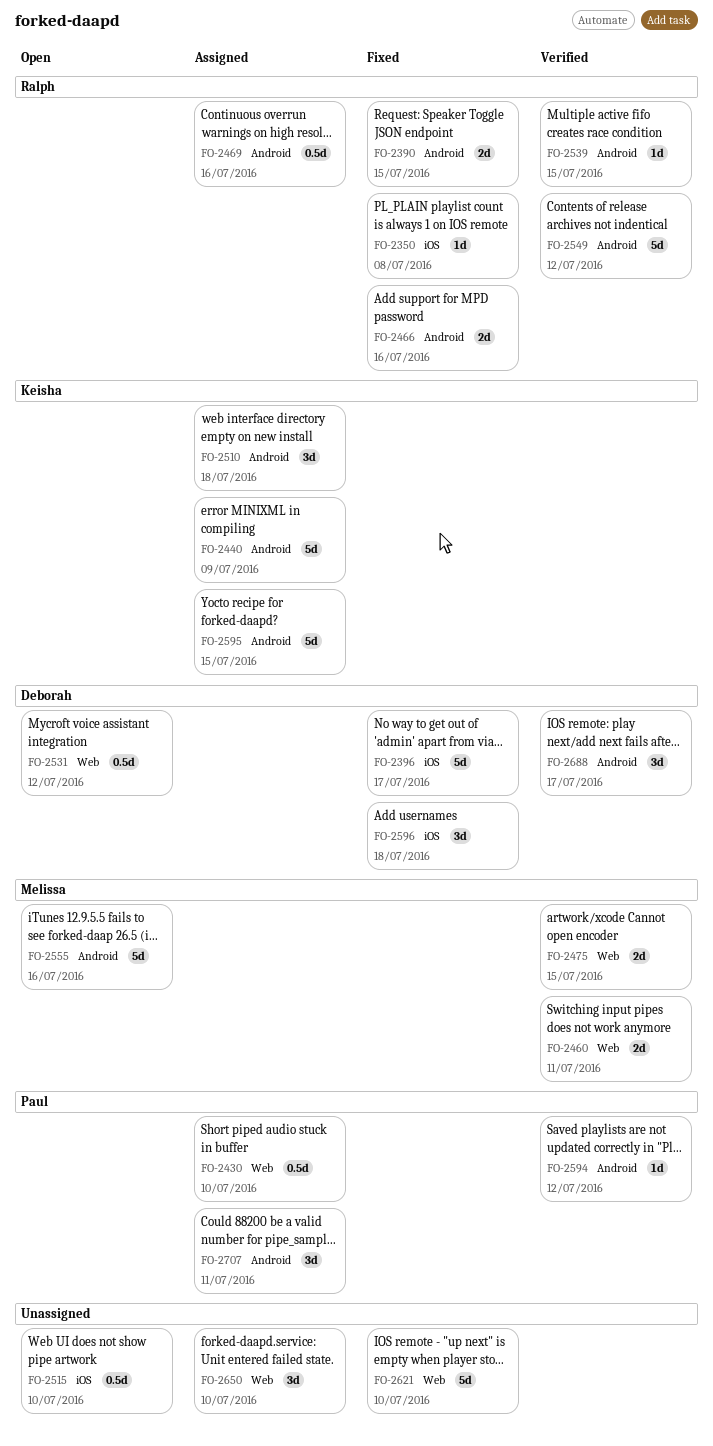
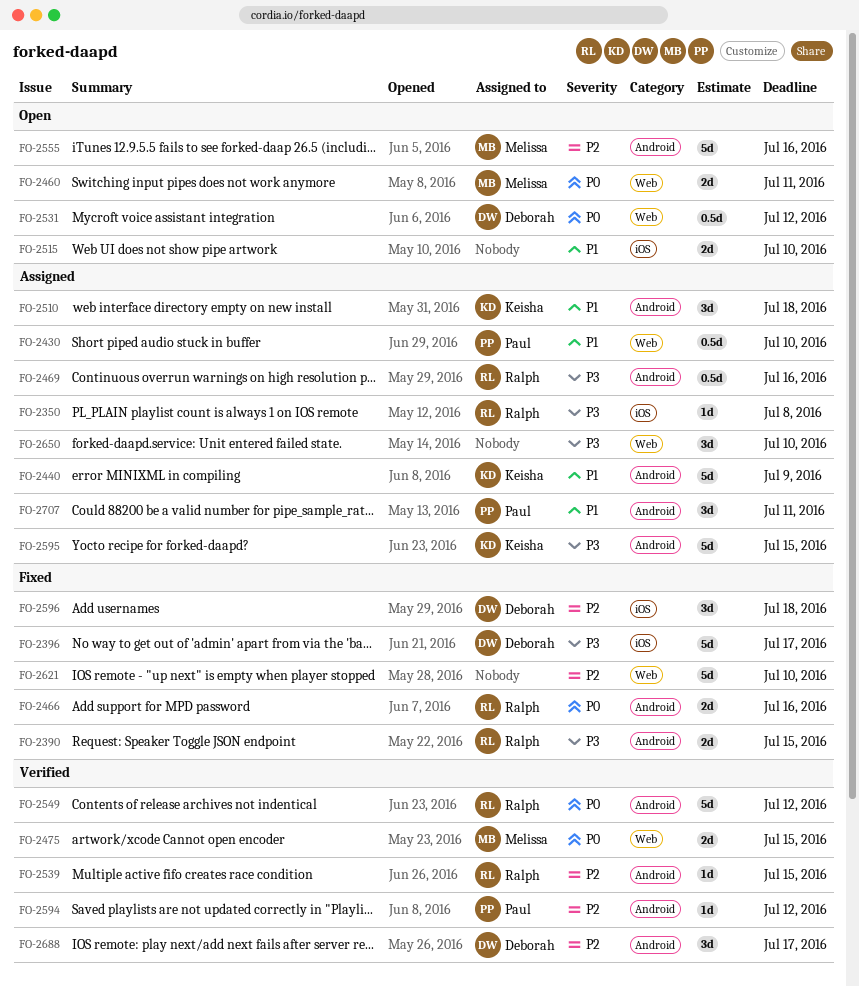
FO-2350, status: Fixed -> Assigned
FO-2460, status: Verified -> Open
FO-2515, estimate: 0.5d -> 2d

